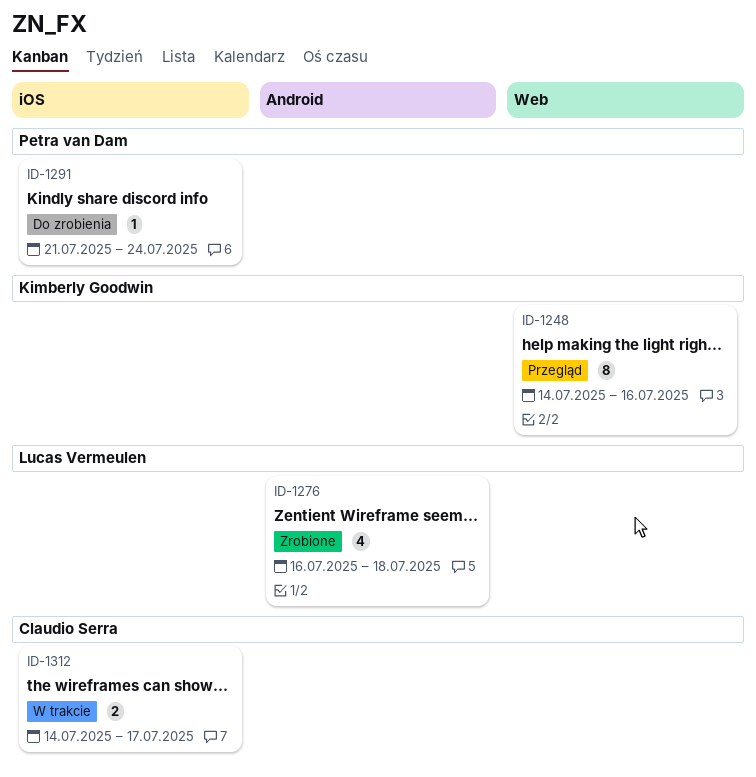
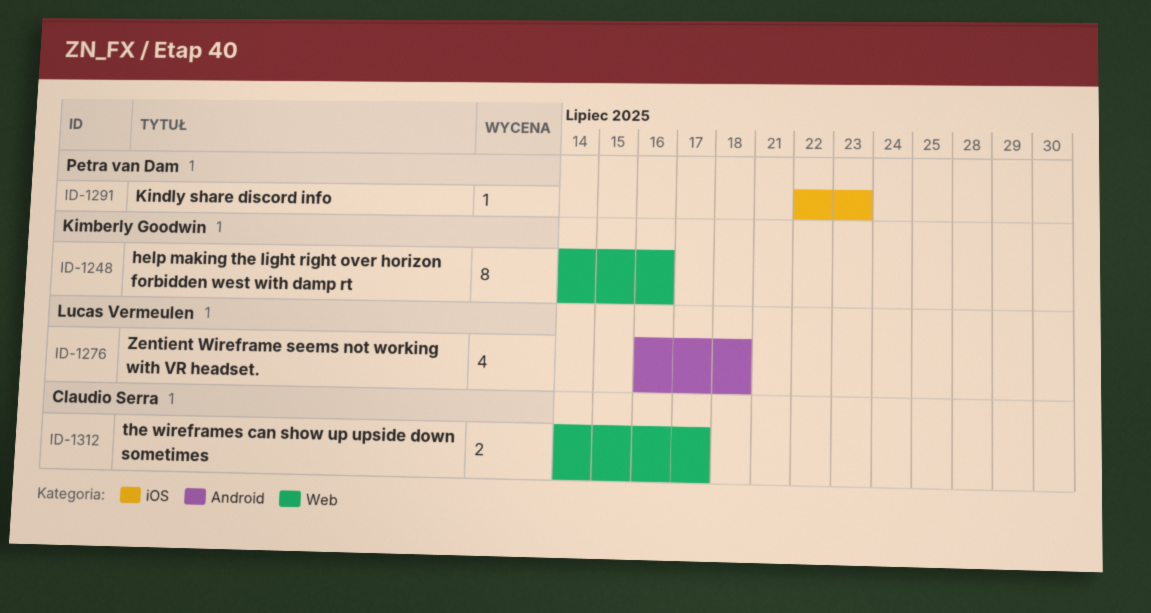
ID-1291, start: Jul 21 -> Jul 22
ID-1291, due: Jul 24 -> Jul 23
ID-1312, label: iOS -> Web

